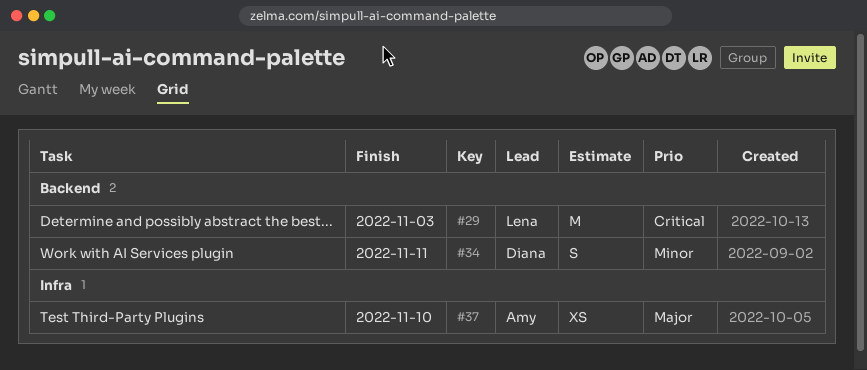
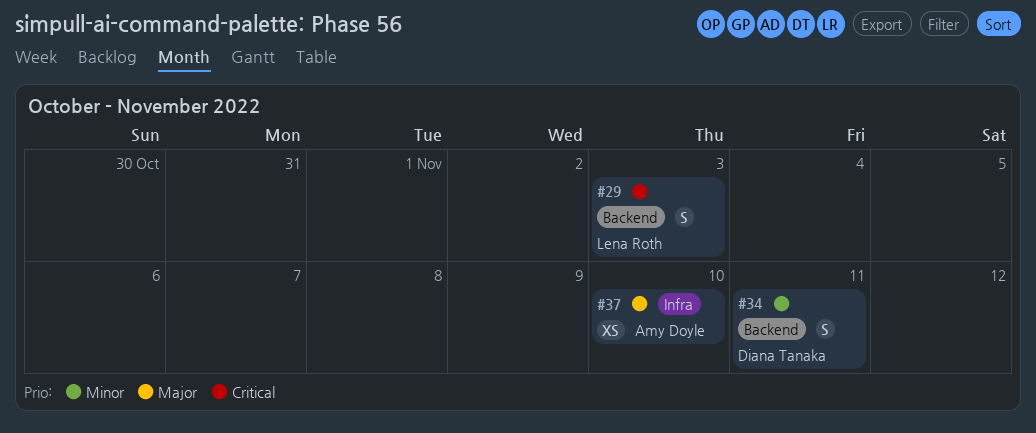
#29, estimate: M -> S

